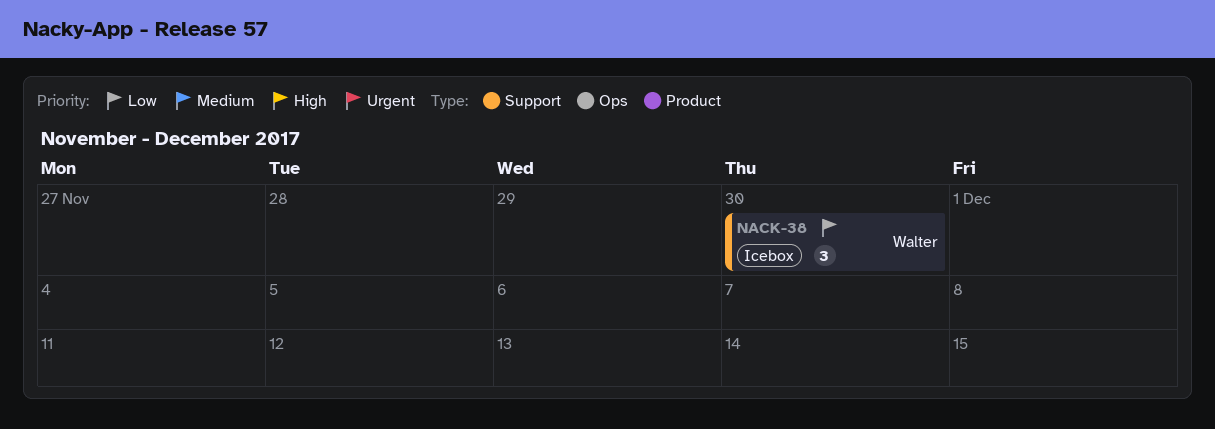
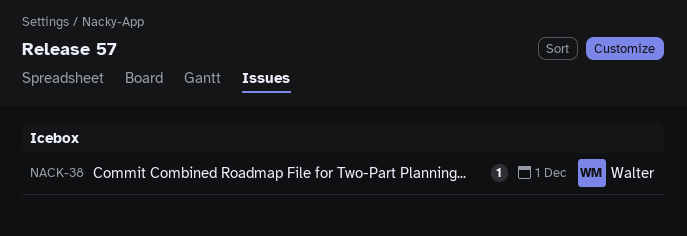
NACK-38, estimate: 3 -> 1
NACK-38, due: Nov 30 -> Dec 1

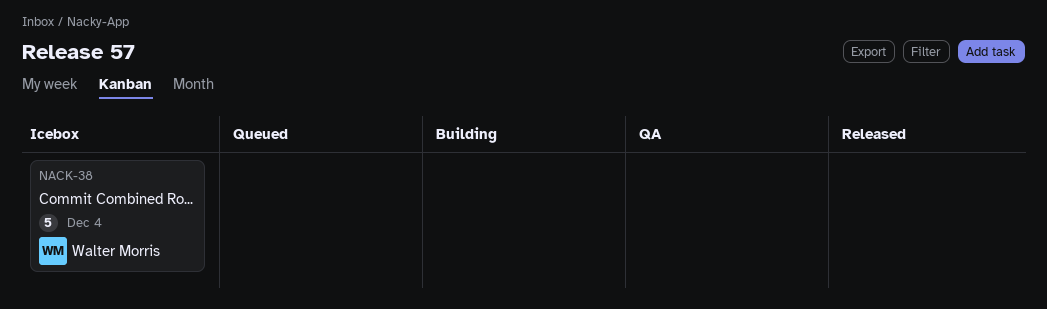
NACK-38, estimate: 1 -> 5
NACK-38, due: Dec 1 -> Dec 4

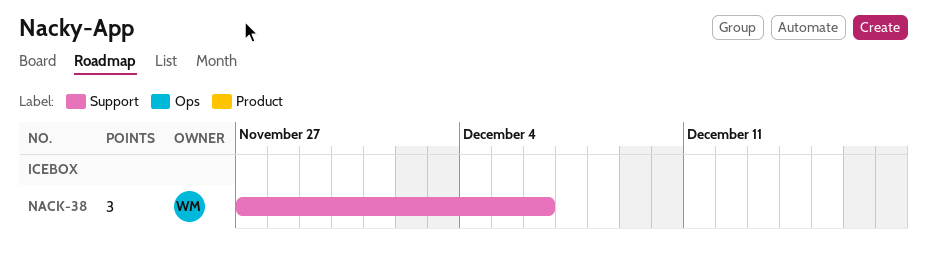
NACK-38, estimate: 5 -> 3
NACK-38, due: Dec 4 -> Dec 6

